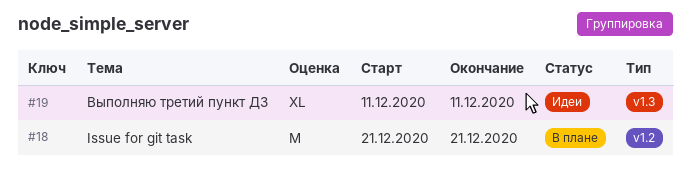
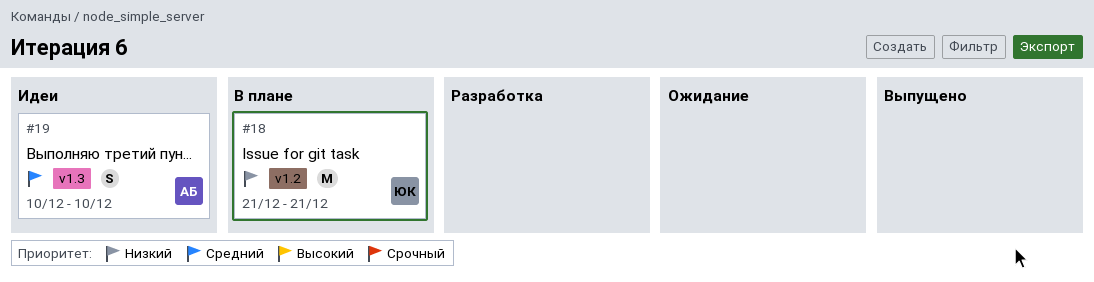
#19, estimate: XL -> S
#19, start: Dec 11 -> Dec 10
#19, due: Dec 11 -> Dec 10

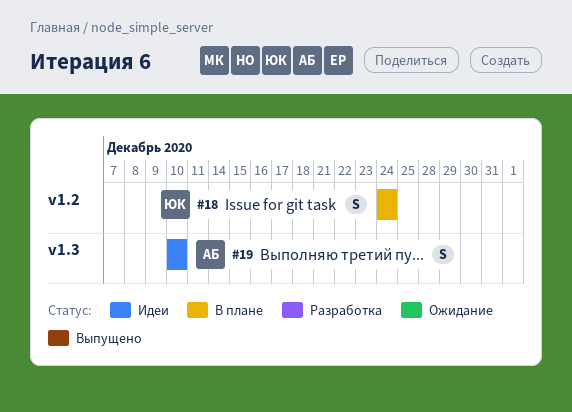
#18, estimate: M -> S
#18, start: Dec 21 -> Dec 24
#18, due: Dec 21 -> Dec 24

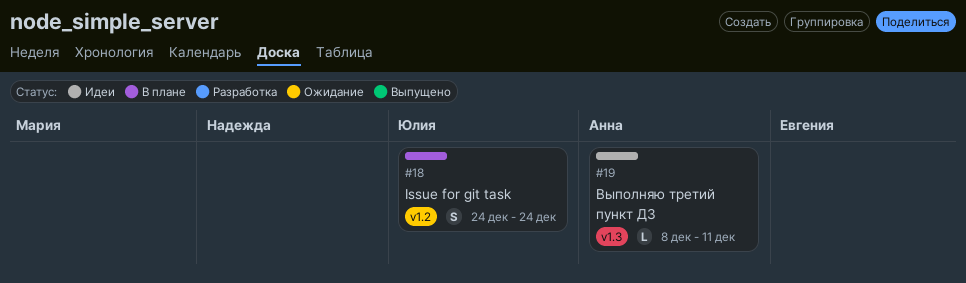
#19, estimate: S -> L
#19, start: Dec 10 -> Dec 8
#19, due: Dec 10 -> Dec 11

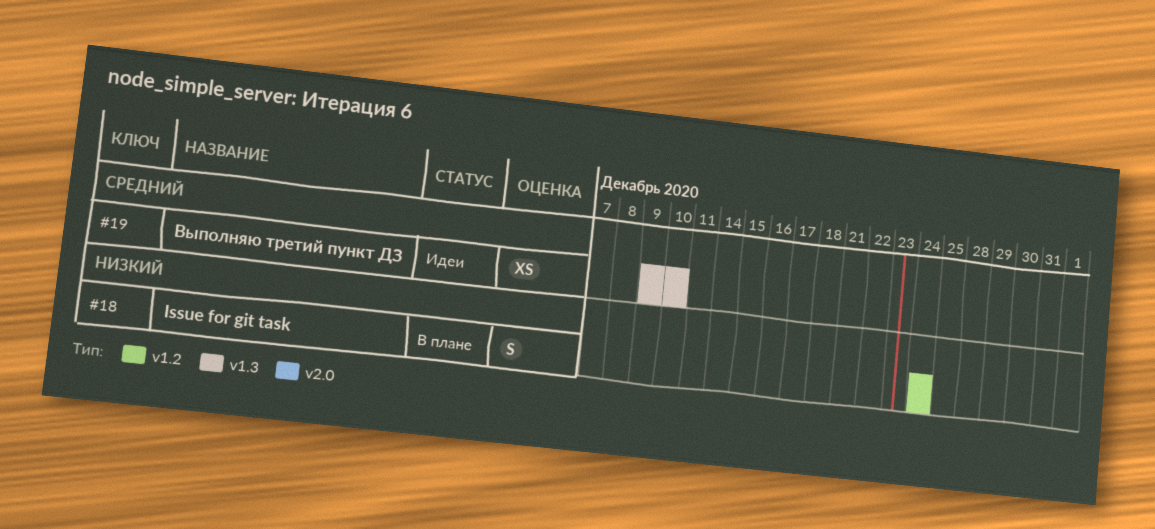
#19, estimate: L -> XS
#19, start: Dec 8 -> Dec 9
#19, due: Dec 11 -> Dec 10

